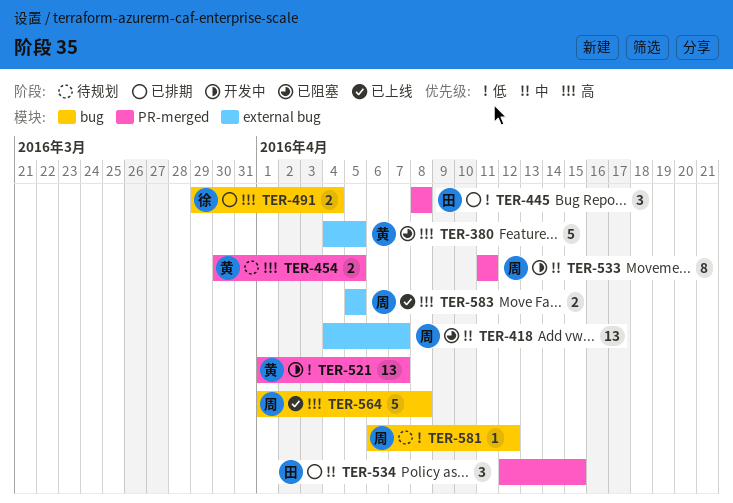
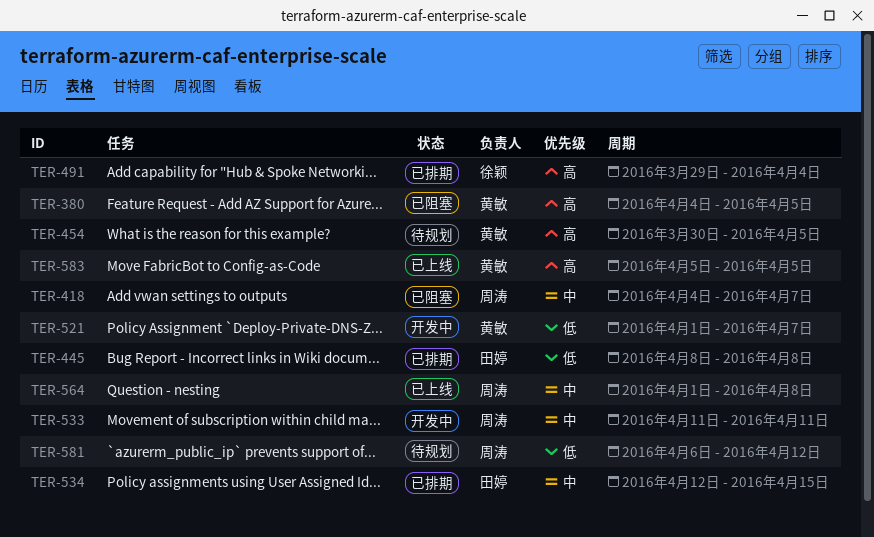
TER-564, priority: 高 -> 中
TER-583, owner: 周涛 -> 黄敏

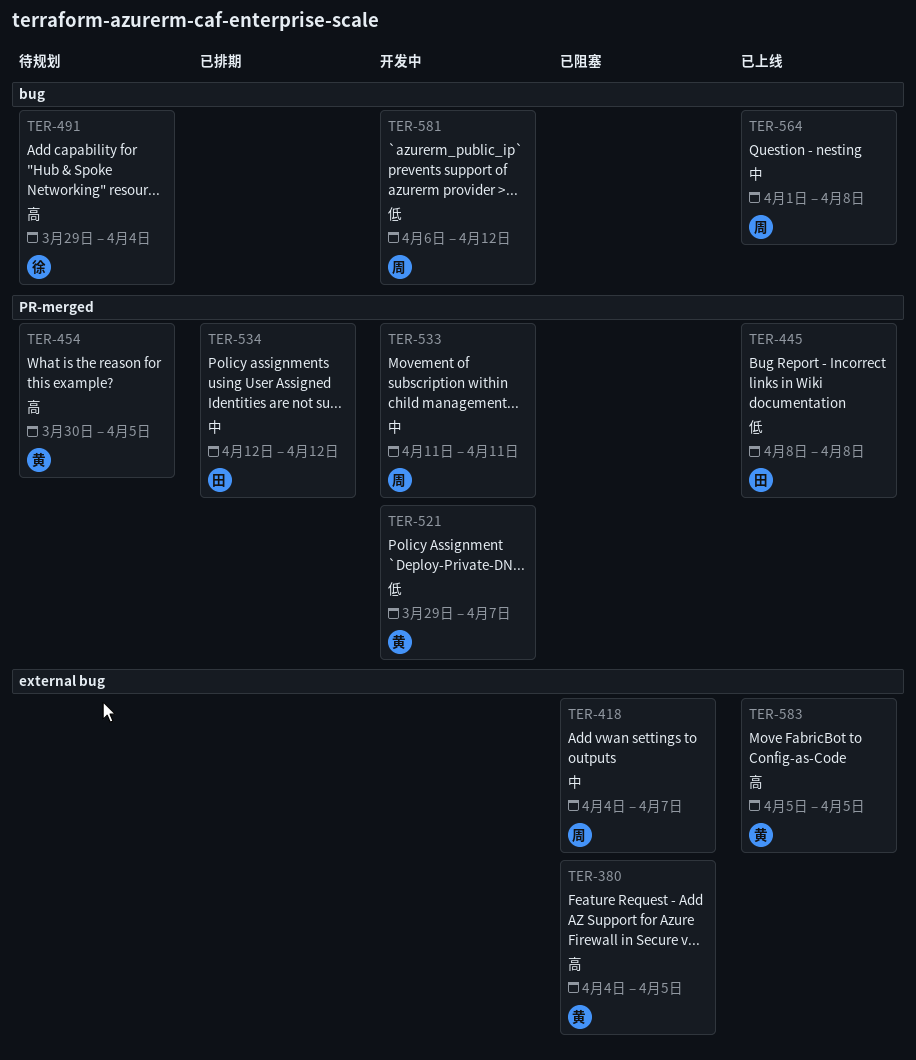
TER-445, status: 已排期 -> 已上线
TER-491, status: 已排期 -> 待规划
TER-521, start: Apr 1 -> Mar 29
TER-534, due: Apr 15 -> Apr 12
TER-581, status: 待规划 -> 开发中

